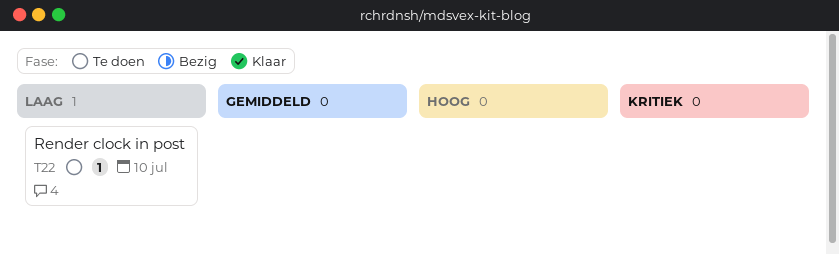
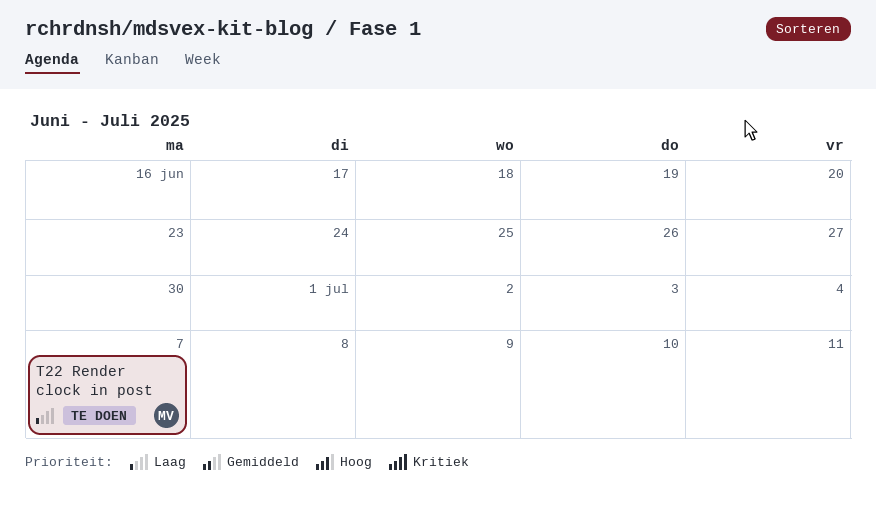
T22, due: Jul 10 -> Jul 7

